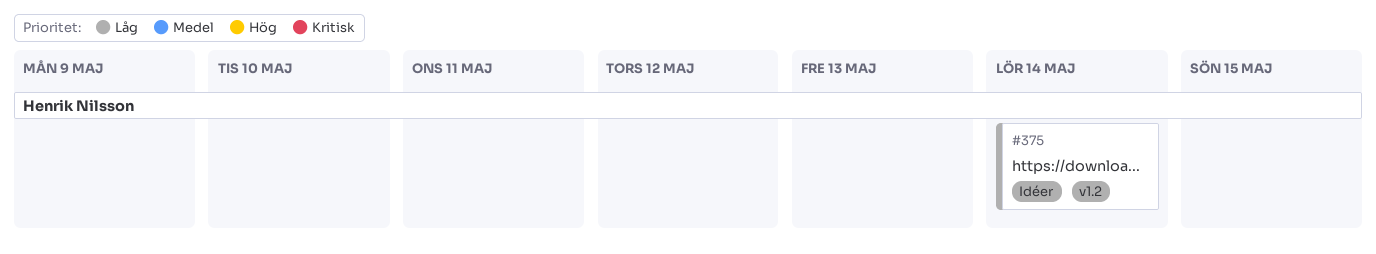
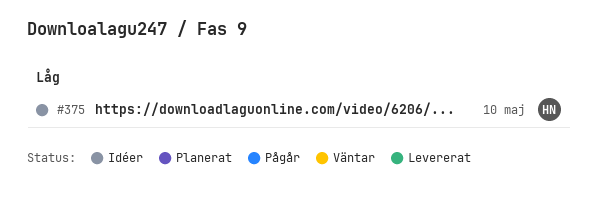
#375, due: May 14 -> May 10

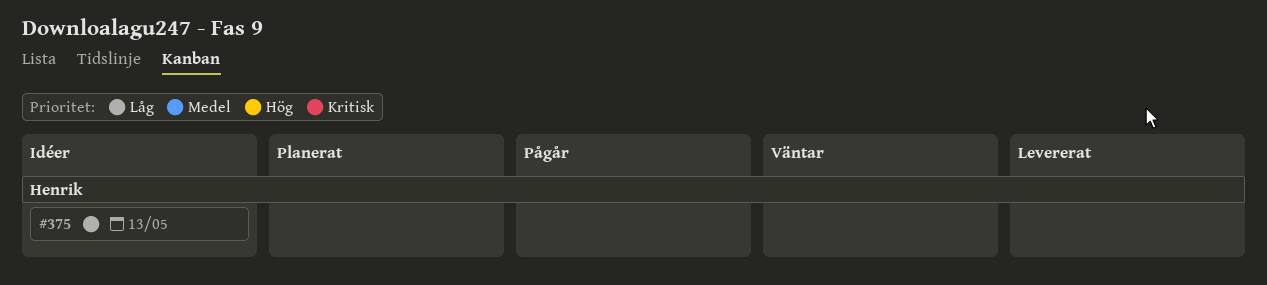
#375, due: May 10 -> May 13

